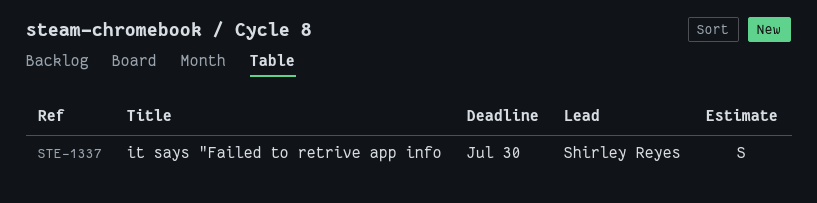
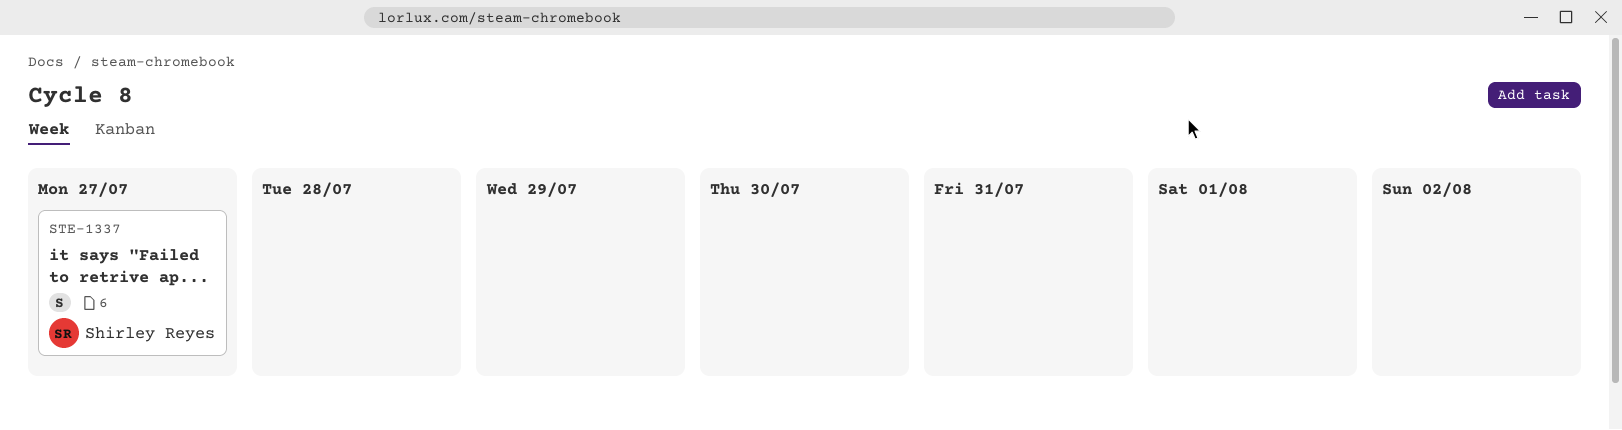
STE-1337, due: Jul 30 -> Jul 27

